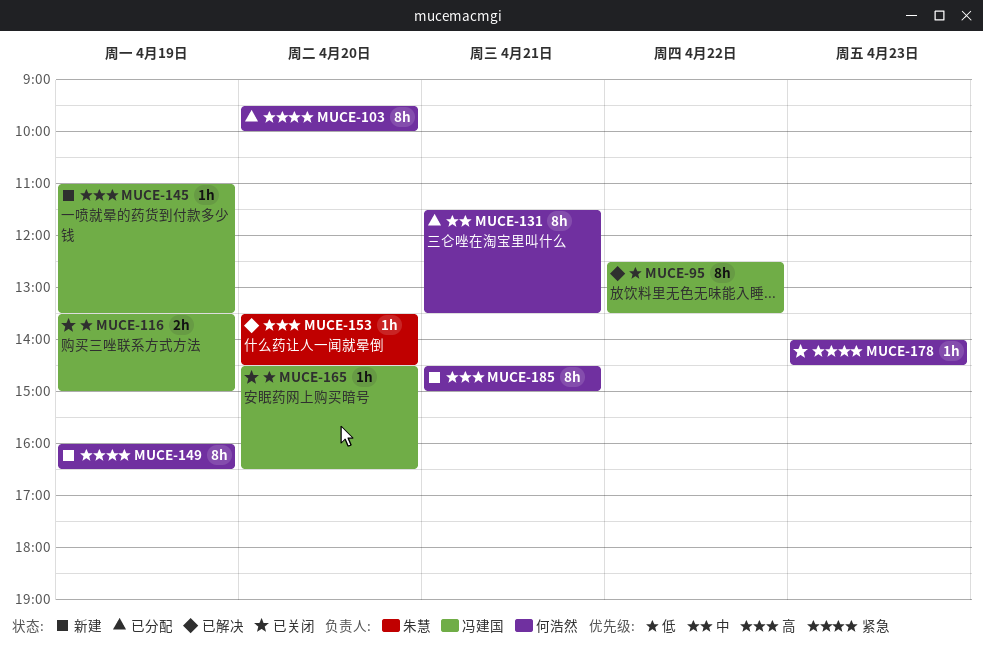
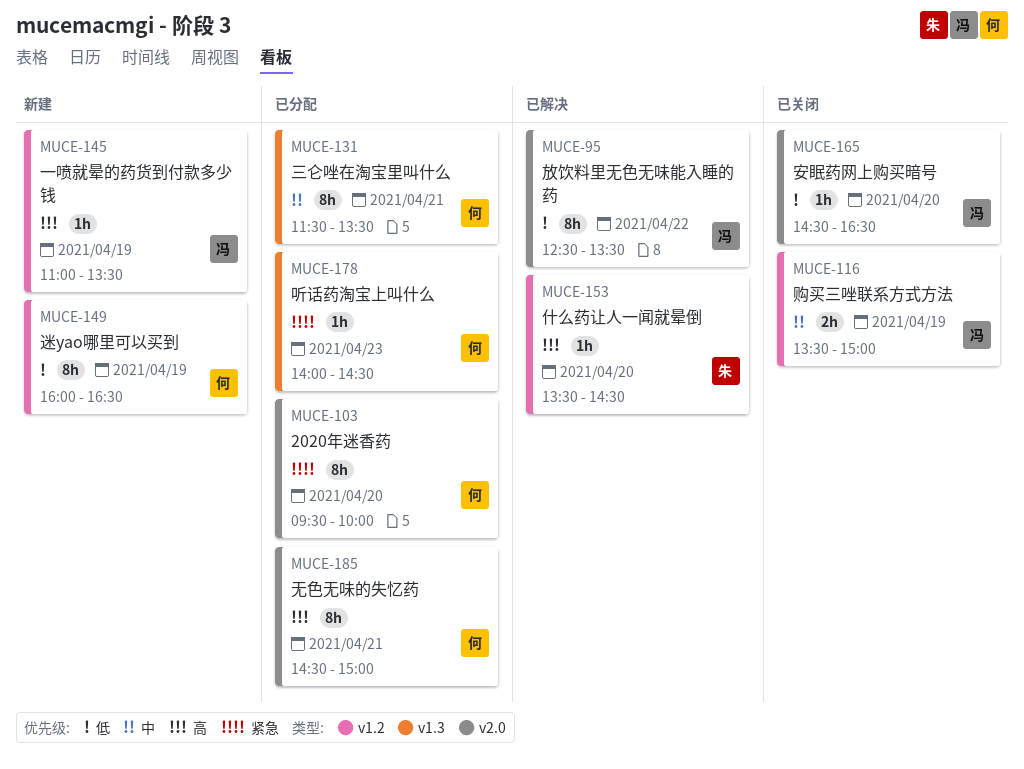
MUCE-116, priority: 低 -> 中
MUCE-149, priority: 紧急 -> 低
MUCE-178, status: 已关闭 -> 已分配
MUCE-185, status: 新建 -> 已分配

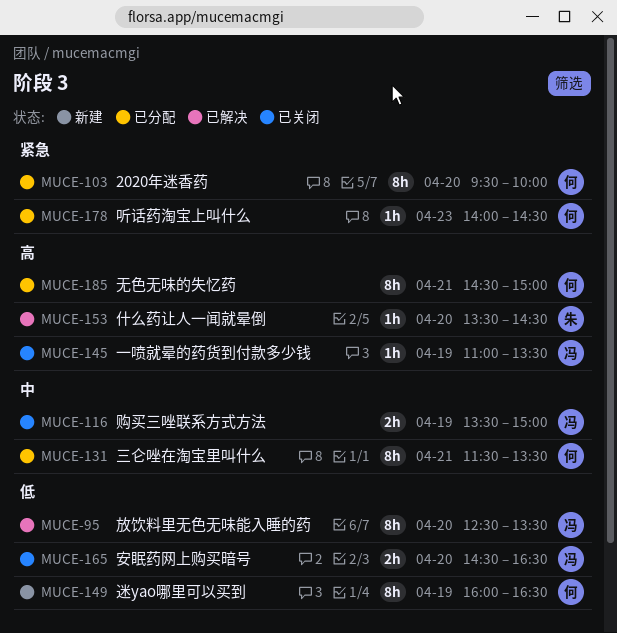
MUCE-95, day: Apr 22 -> Apr 20
MUCE-145, status: 新建 -> 已关闭
MUCE-165, estimate: 1h -> 2h

